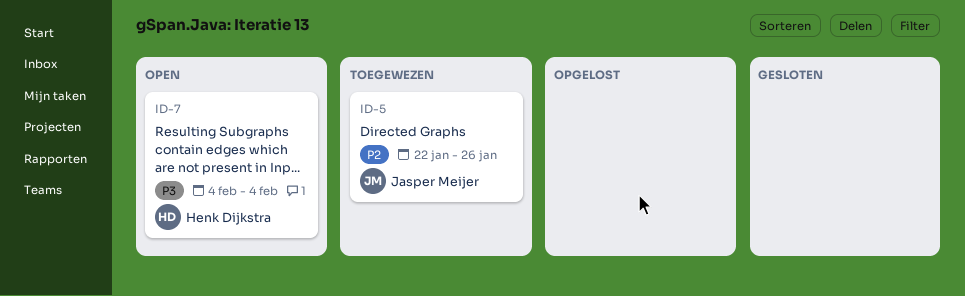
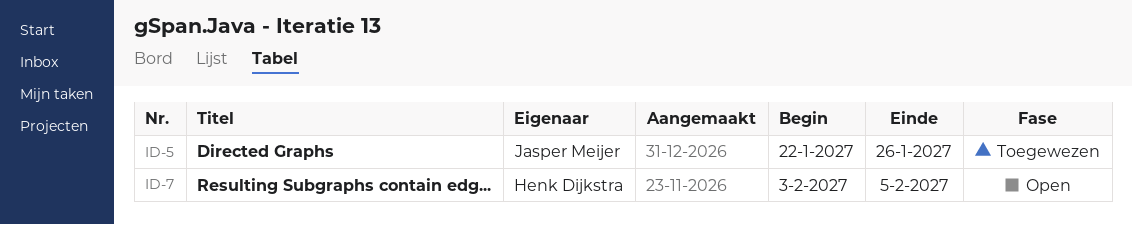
ID-7, start: Feb 4 -> Feb 3
ID-7, due: Feb 4 -> Feb 5

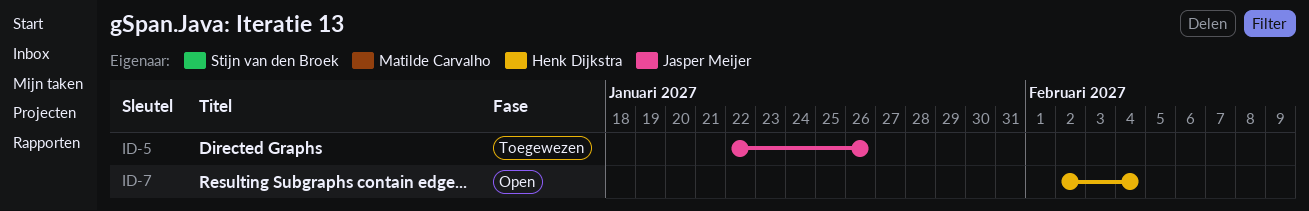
ID-7, start: Feb 3 -> Feb 2
ID-7, due: Feb 5 -> Feb 4

